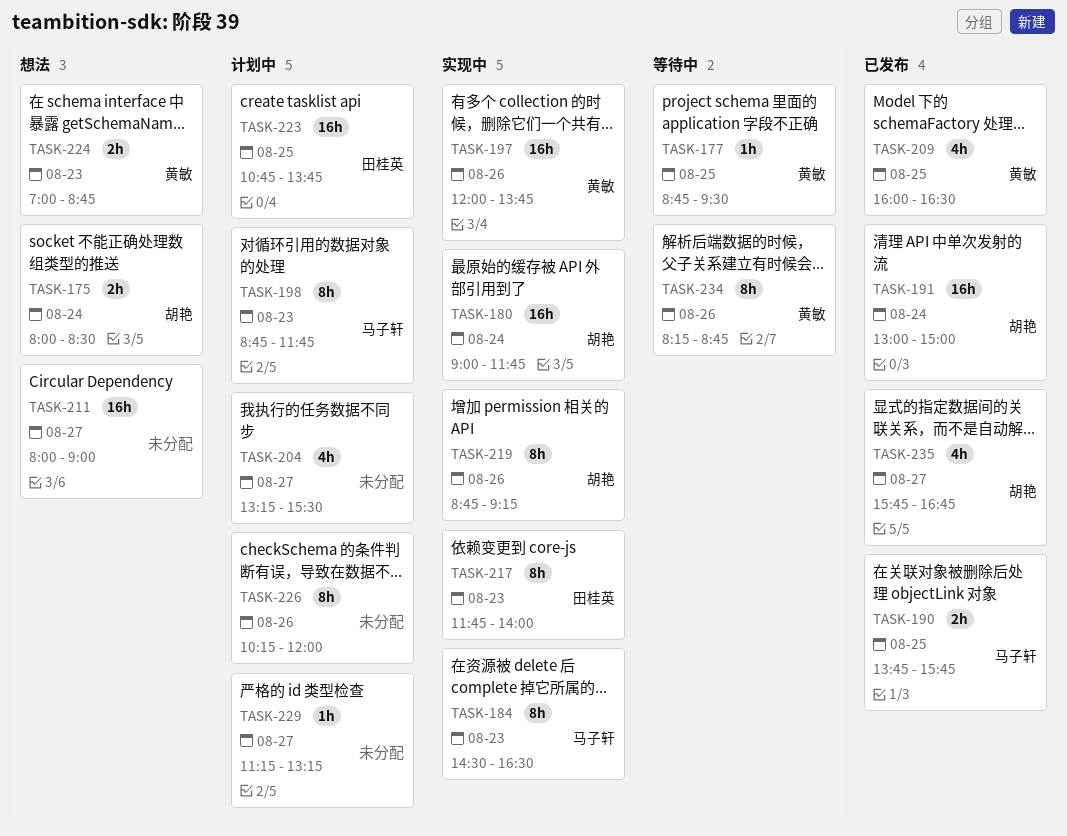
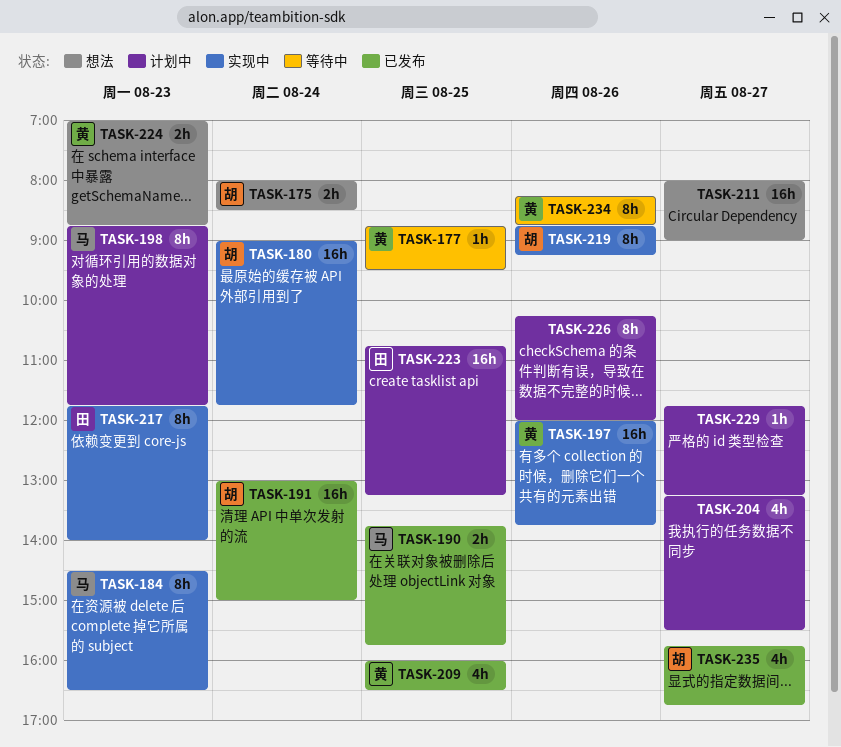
TASK-223, ends: 13:45 -> 13:15
TASK-229, begins: 11:15 -> 11:45

